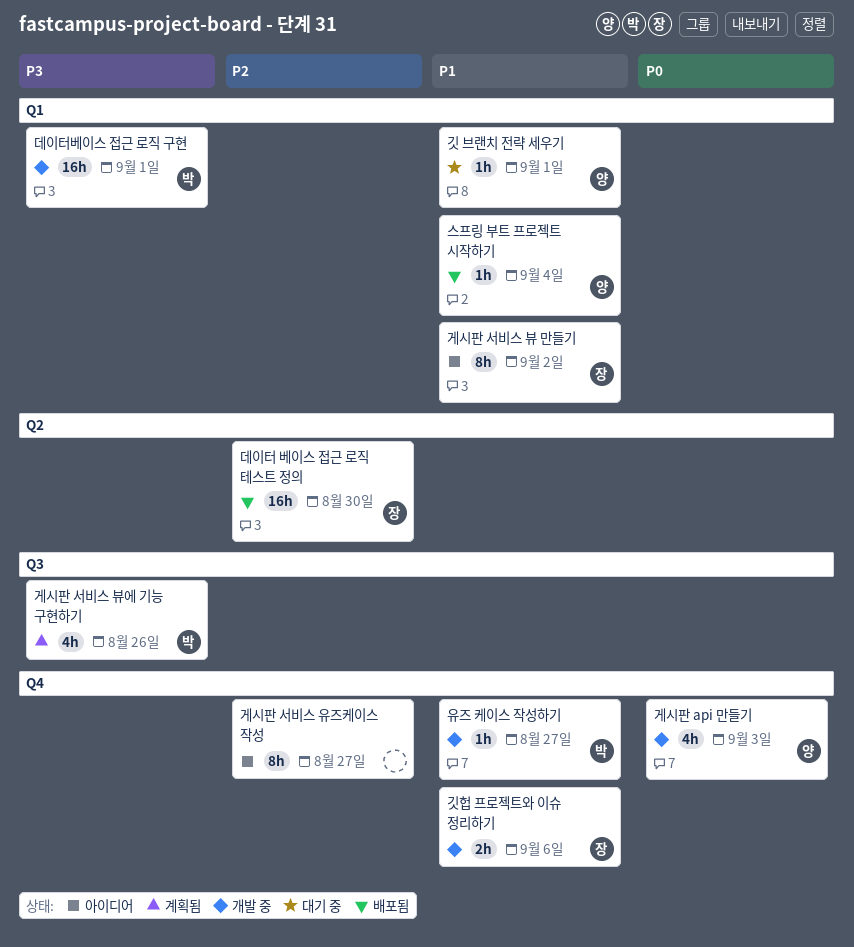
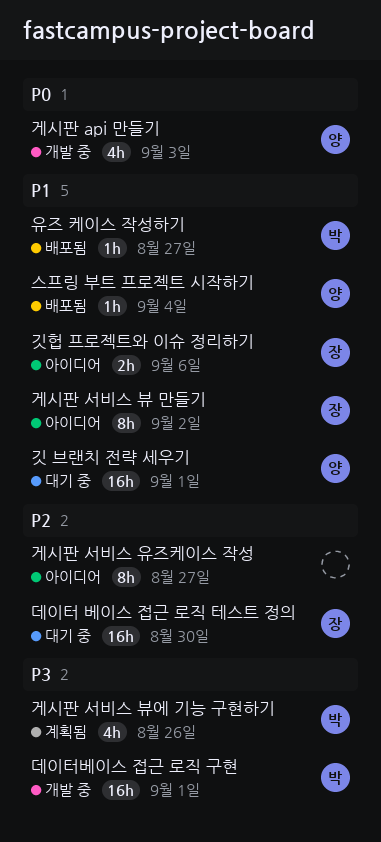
깃 브랜치 전략 세우기, estimate: 1h -> 16h
깃헙 프로젝트와 이슈 정리하기, status: 개발 중 -> 아이디어
데이터 베이스 접근 로직 테스트 정의, status: 배포됨 -> 대기 중
유즈 케이스 작성하기, status: 개발 중 -> 배포됨

